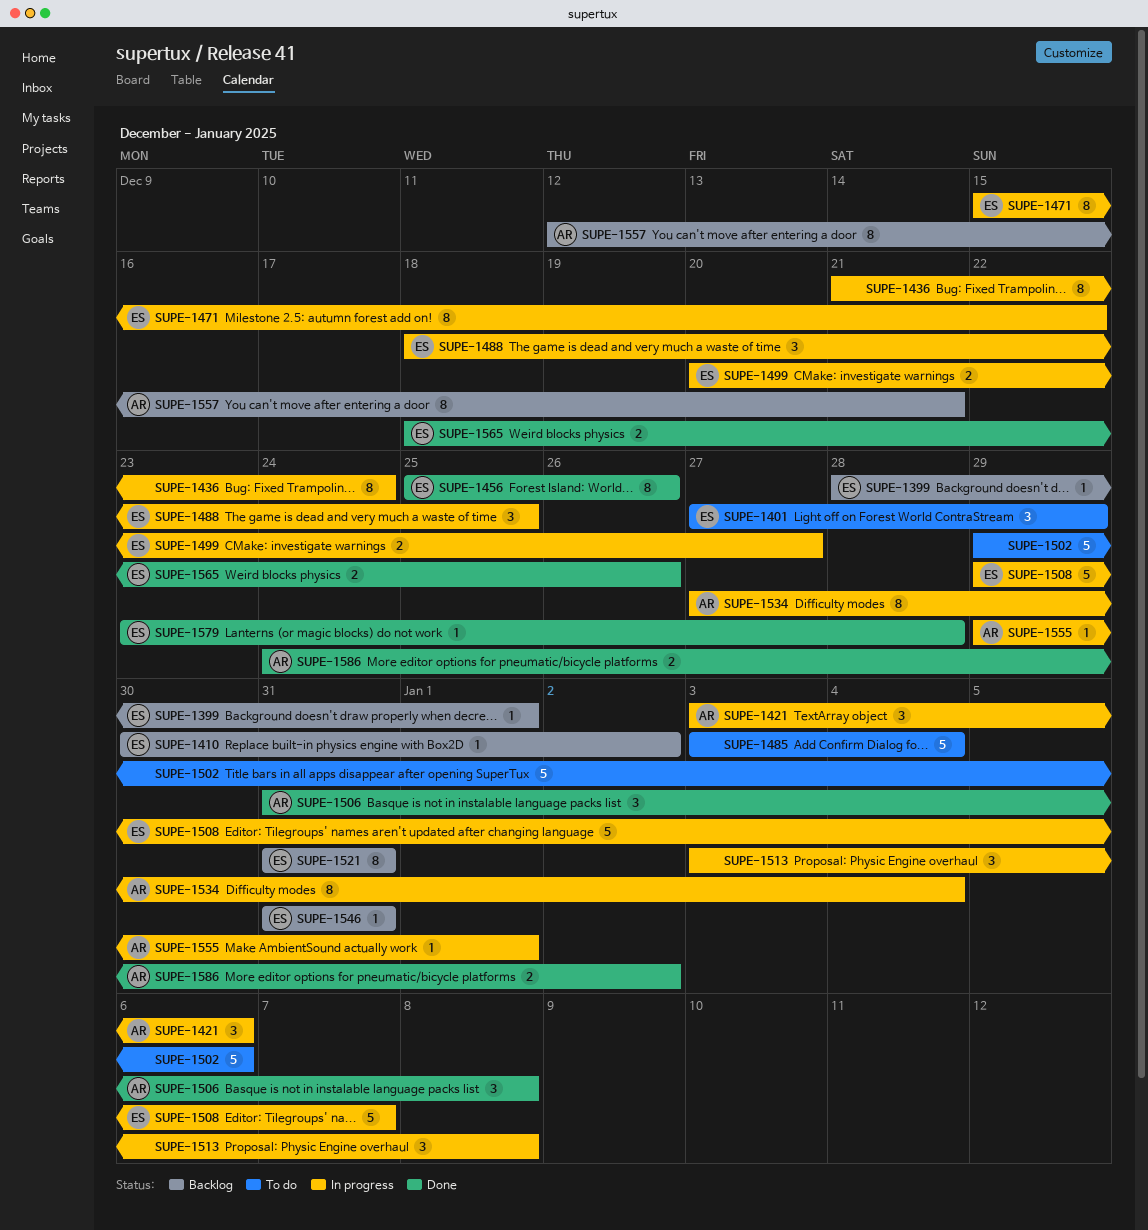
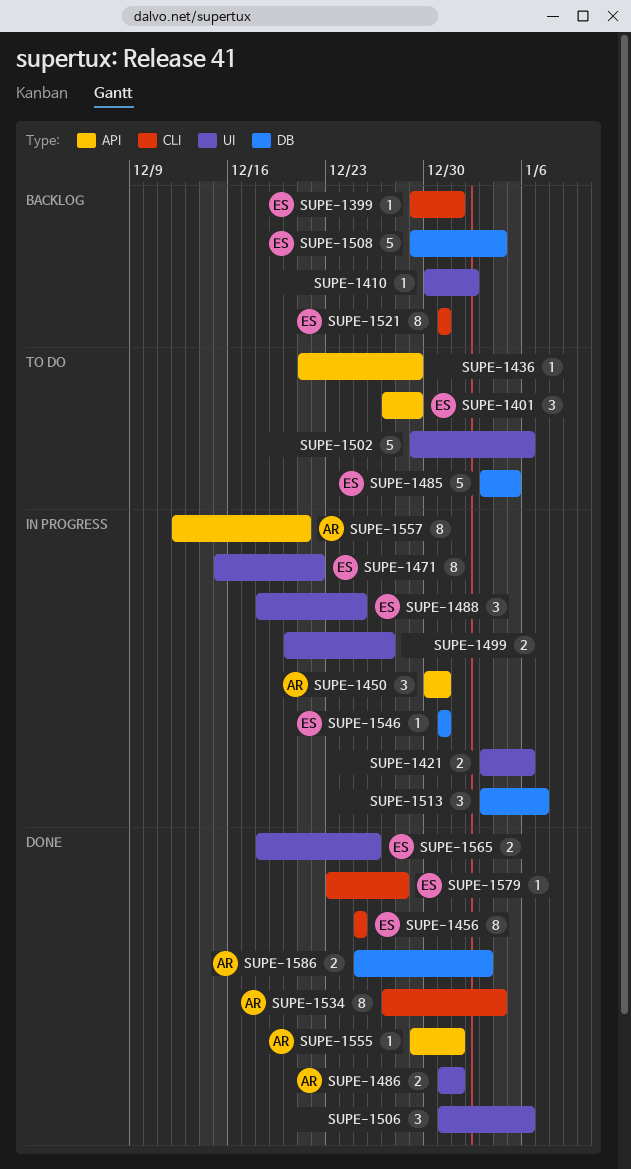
SUPE-1399, start: Dec 28 -> Dec 29
SUPE-1410, owner: ES -> none
SUPE-1421, owner: AR -> none
SUPE-1421, estimate: 3 -> 2
SUPE-1436, status: In progress -> To do
SUPE-1436, estimate: 8 -> 1
SUPE-1436, due: Dec 24 -> Dec 29
SUPE-1450: none -> present
SUPE-1456, due: Dec 26 -> Dec 25
SUPE-1485, owner: none -> ES
SUPE-1485, due: Jan 4 -> Jan 5
SUPE-1486: none -> present
SUPE-1499, owner: ES -> none
SUPE-1506, owner: AR -> none
SUPE-1506, due: Jan 8 -> Jan 6
SUPE-1508, status: In progress -> Backlog
SUPE-1508, due: Jan 7 -> Jan 4
SUPE-1513, due: Jan 8 -> Jan 7
SUPE-1534, status: In progress -> Done
SUPE-1546, status: Backlog -> In progress
SUPE-1555, status: In progress -> Done
SUPE-1557, status: Backlog -> In progress
SUPE-1586, start: Dec 24 -> Dec 25
SUPE-1586, due: Jan 2 -> Jan 3

